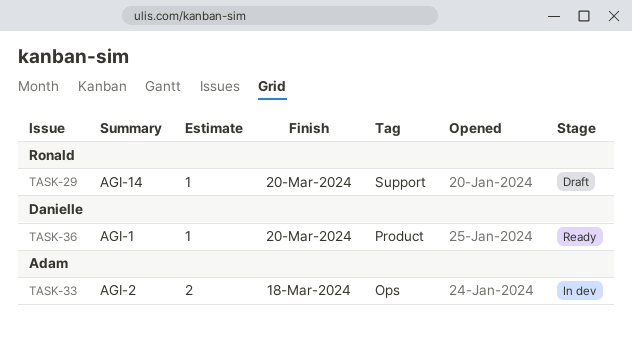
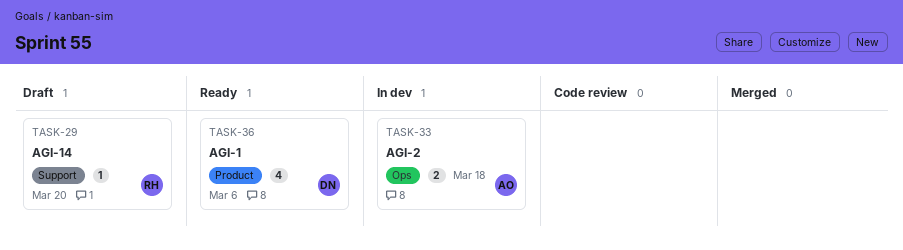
TASK-36, estimate: 1 -> 4
TASK-36, due: Mar 20 -> Mar 6

